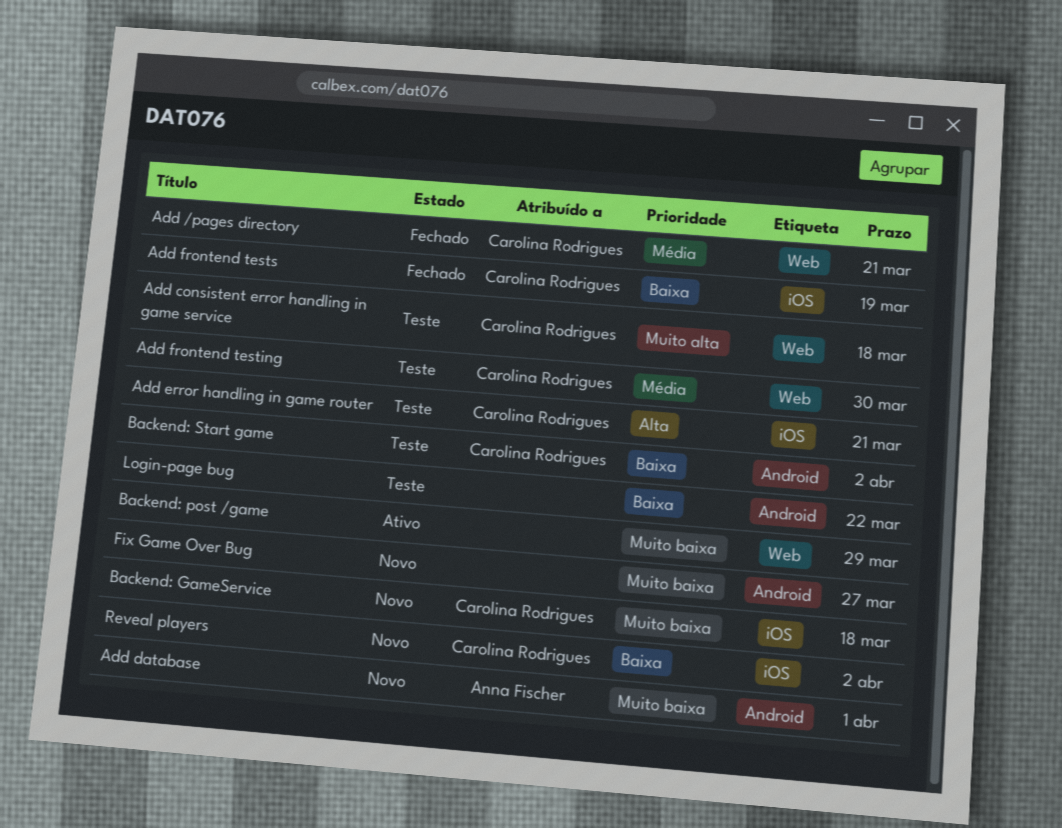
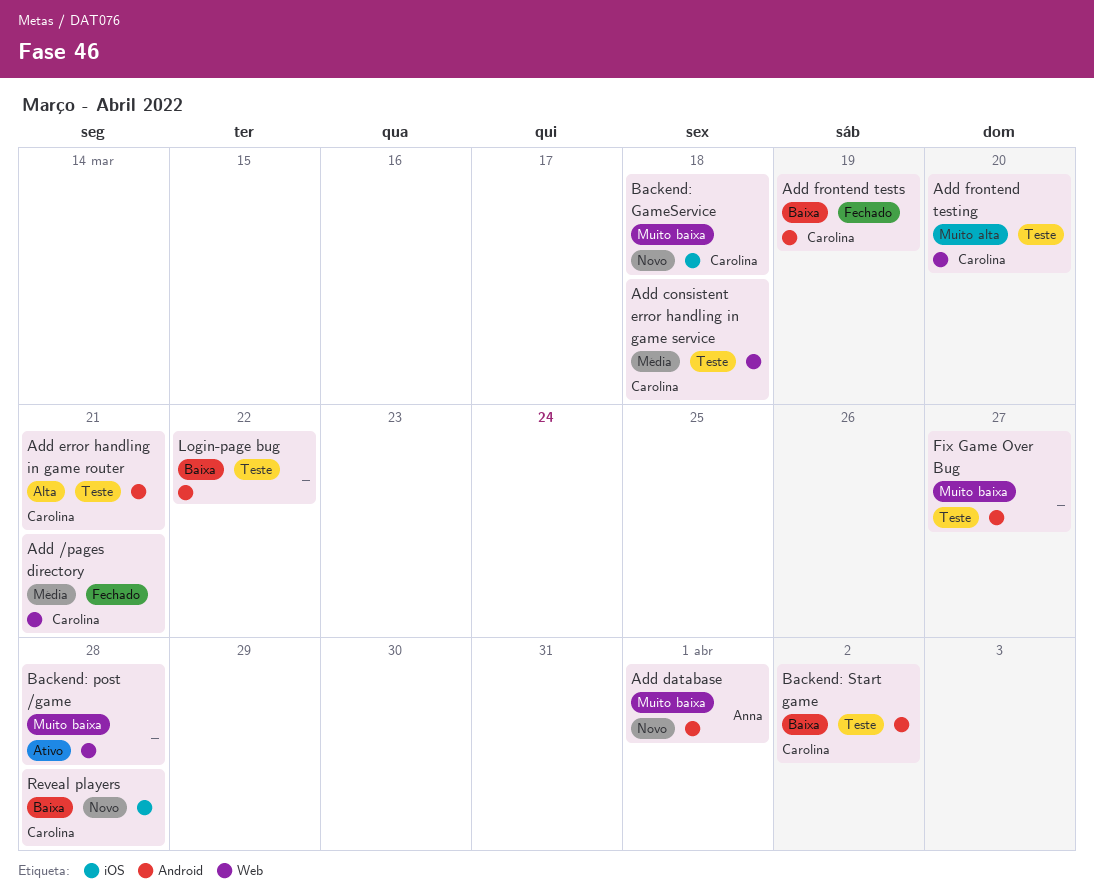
Add consistent error handling in game service, priority: Muito alta -> Média
Add error handling in game router, label: iOS -> Android
Add frontend testing, priority: Média -> Muito alta
Add frontend testing, due: Mar 30 -> Mar 20
Add frontend tests, label: iOS -> Android
Backend: post /game, due: Mar 29 -> Mar 28
Fix Game Over Bug, status: Novo -> Teste
Reveal players, due: Apr 2 -> Mar 28

